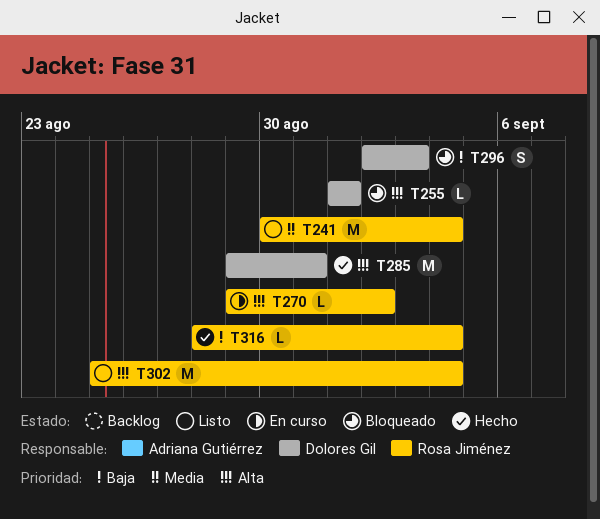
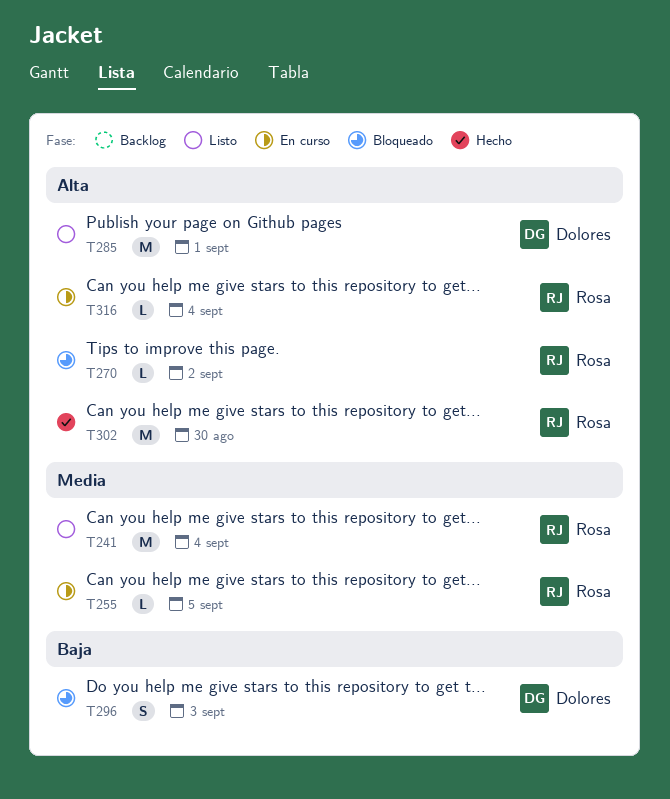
T255, status: Bloqueado -> En curso
T255, owner: Dolores Gil -> Rosa Jiménez
T255, priority: Alta -> Media
T255, due: Sep 1 -> Sep 5
T270, status: En curso -> Bloqueado
T285, status: Hecho -> Listo
T285, due: Aug 31 -> Sep 1
T302, status: Listo -> Hecho
T302, due: Sep 4 -> Aug 30
T316, status: Hecho -> En curso
T316, priority: Baja -> Alta

